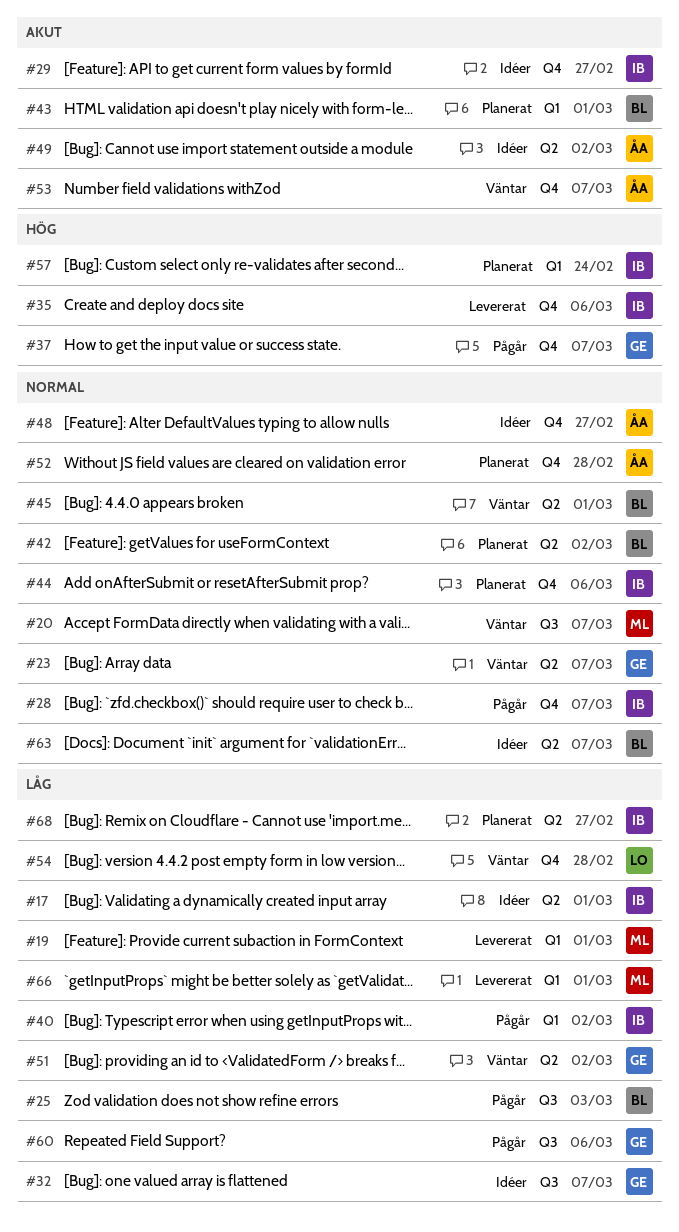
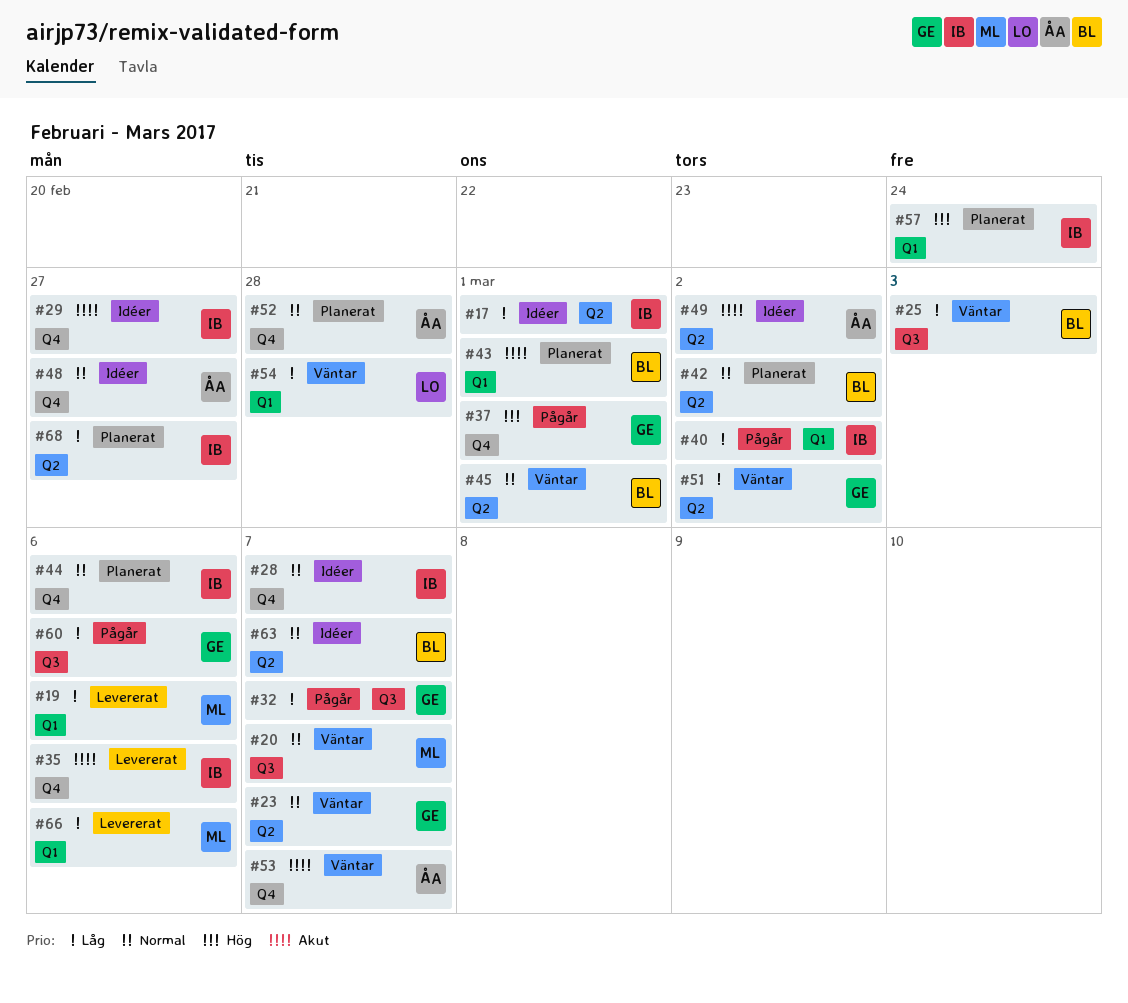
#19, due: Mar 1 -> Mar 6
#25, status: Pågår -> Väntar
#28, status: Pågår -> Idéer
#32, status: Idéer -> Pågår
#35, priority: Hög -> Akut
#37, due: Mar 7 -> Mar 1
#54, label: Q4 -> Q1
#66, due: Mar 1 -> Mar 6

